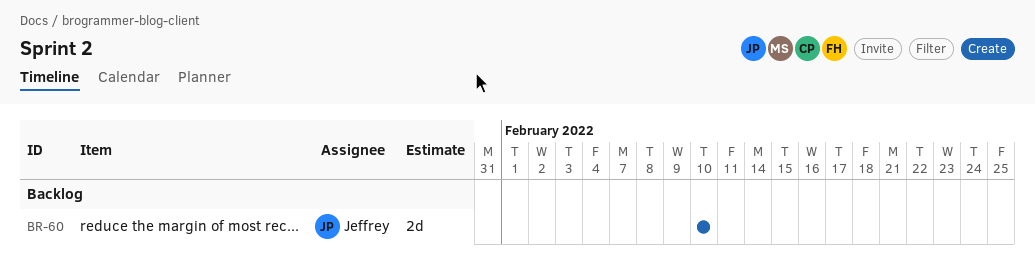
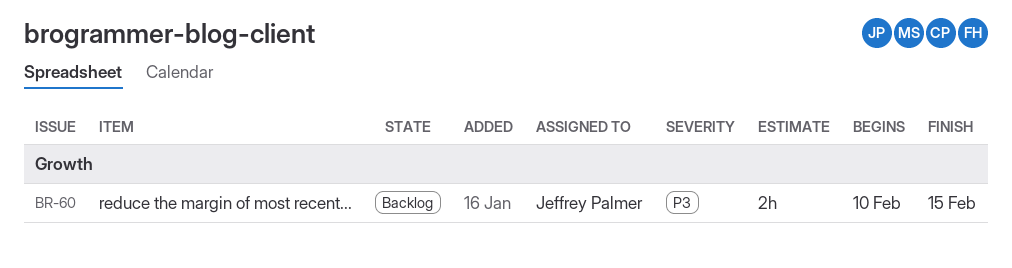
BR-60, estimate: 2d -> 2h
BR-60, due: Feb 10 -> Feb 15

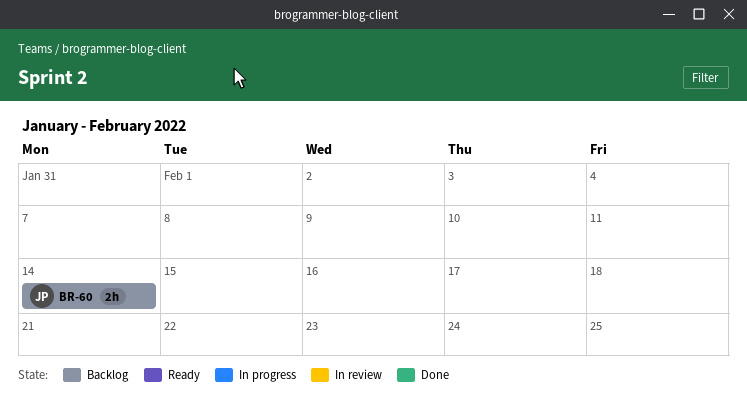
BR-60, start: Feb 10 -> Feb 14
BR-60, due: Feb 15 -> Feb 14

